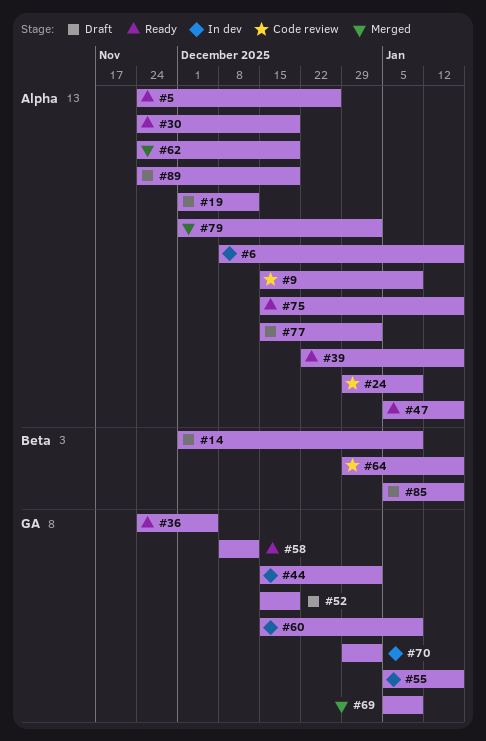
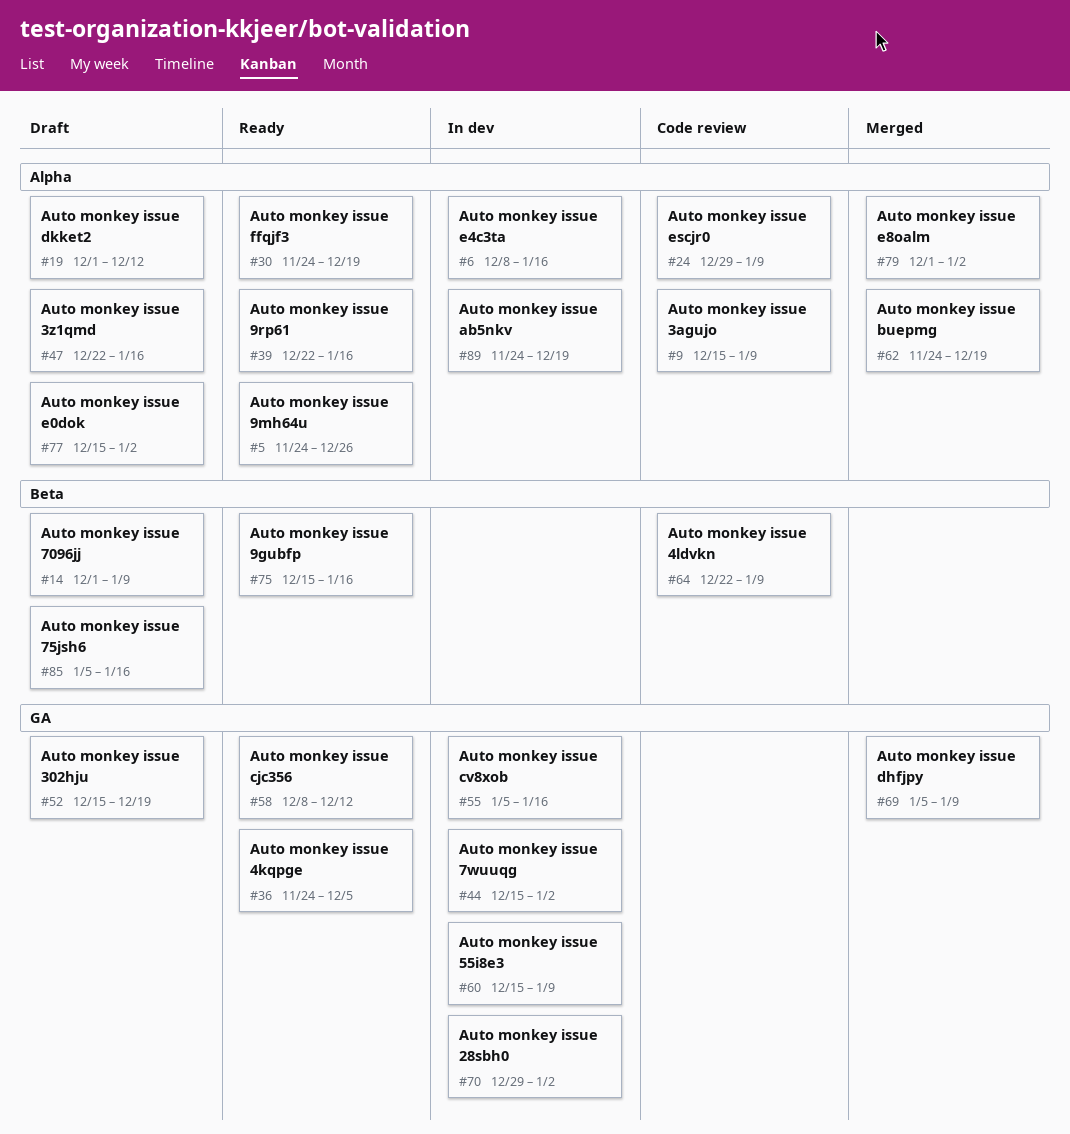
#47, status: Ready -> Draft
#47, start: Jan 5 -> Dec 22
#64, start: Dec 29 -> Dec 22
#64, due: Jan 16 -> Jan 9
#75, label: Alpha -> Beta
#89, status: Draft -> In dev

